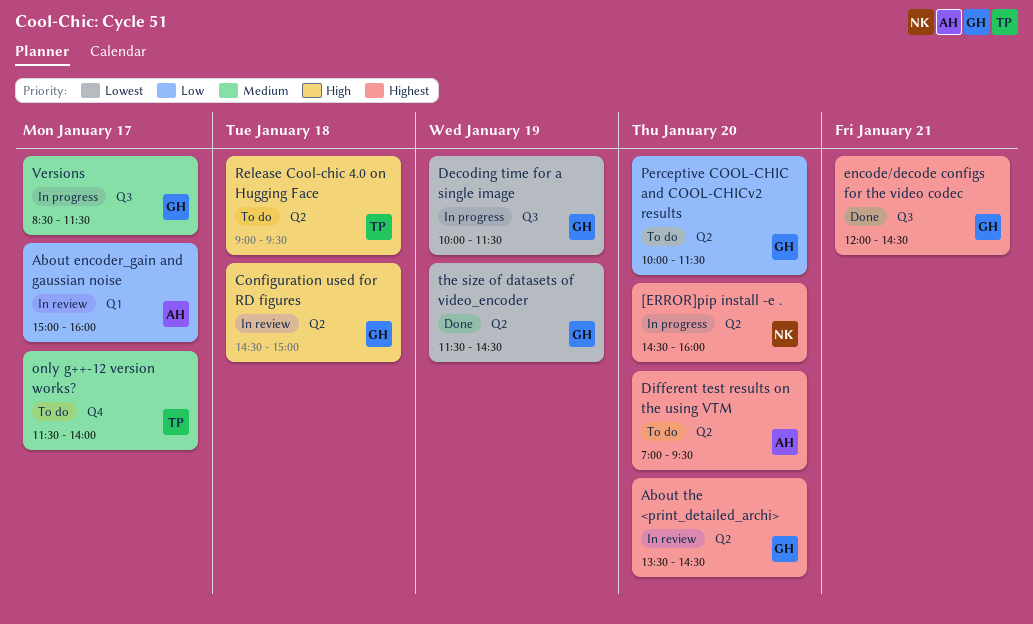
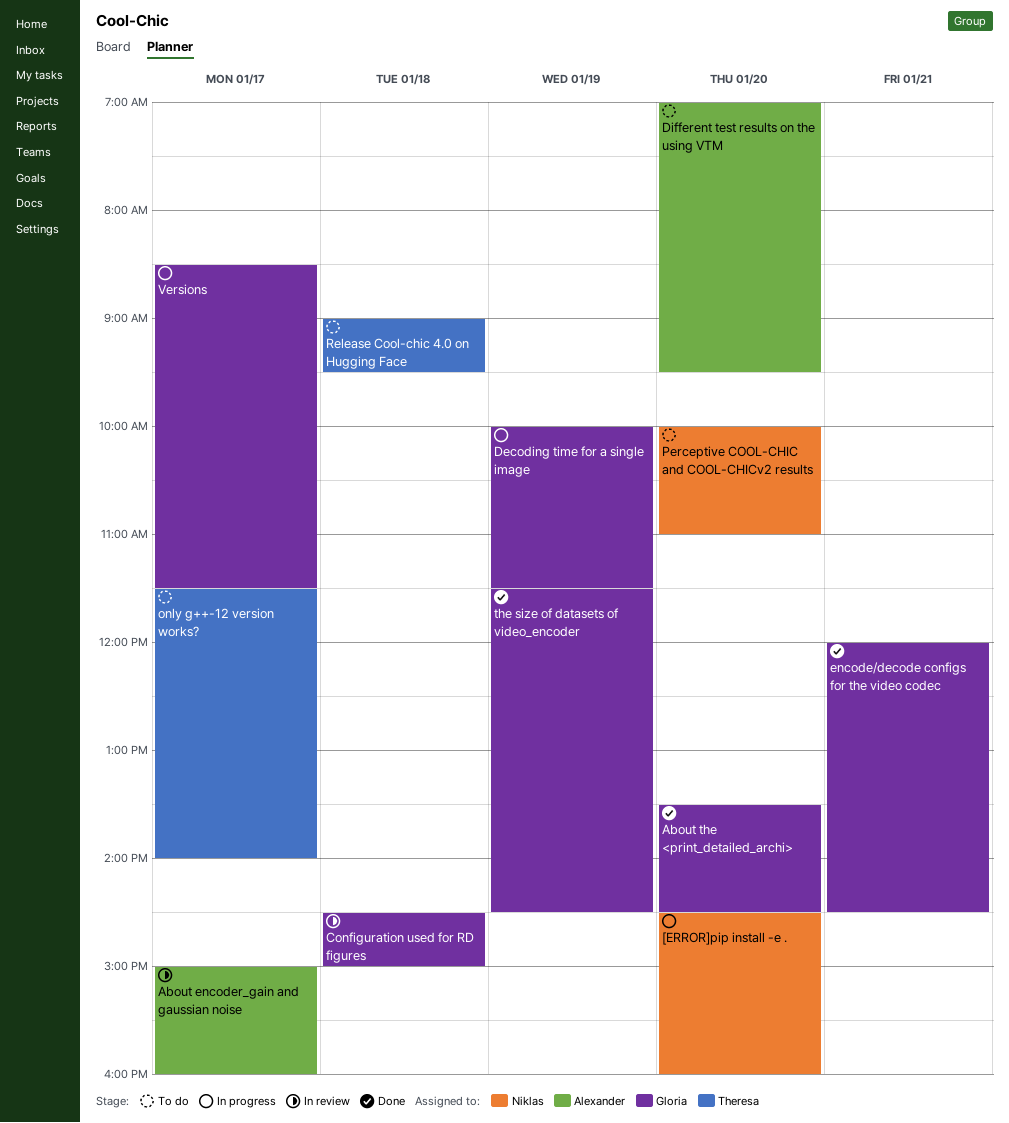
About the <print_detailed_archi>, status: In review -> Done
Perceptive COOL-CHIC and COOL-CHICv2 results, owner: Gloria -> Niklas
Perceptive COOL-CHIC and COOL-CHICv2 results, ends: 11:30 -> 11:00

